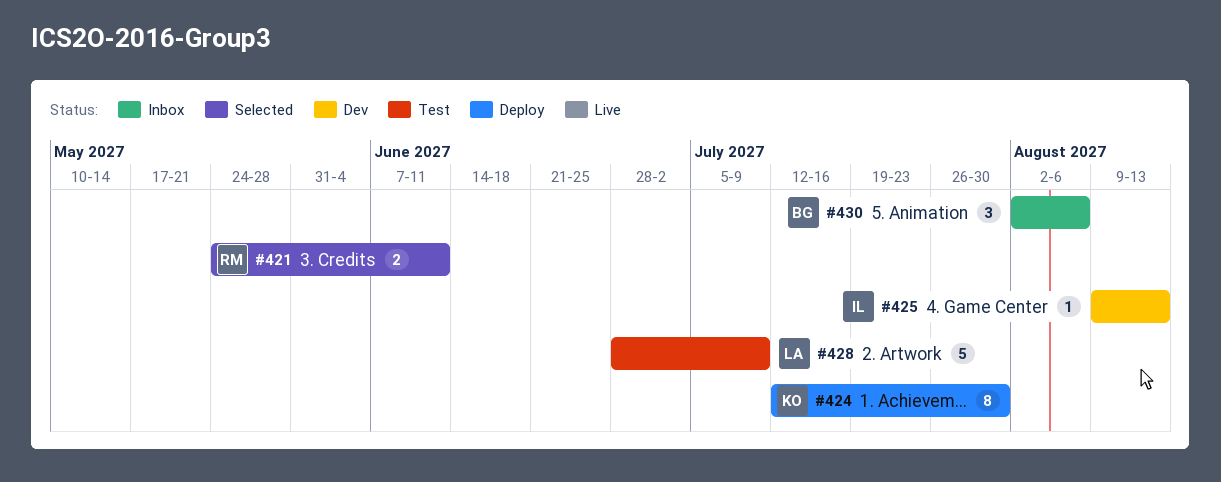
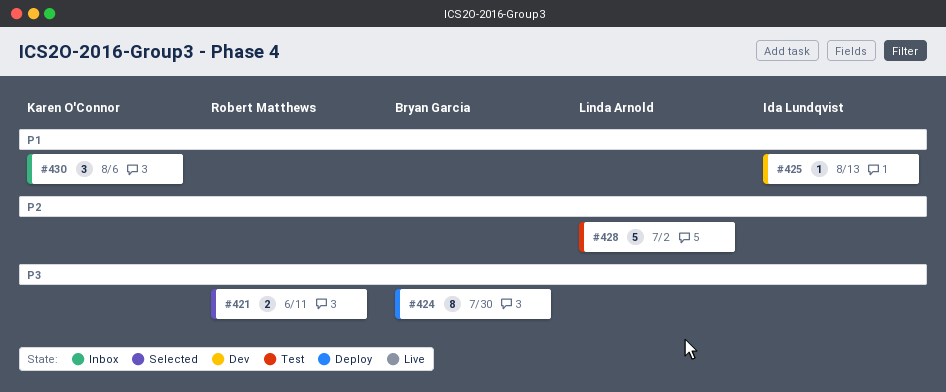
#424, owner: Karen O'Connor -> Bryan Garcia
#428, due: Jul 9 -> Jul 2
#430, owner: Bryan Garcia -> Karen O'Connor

